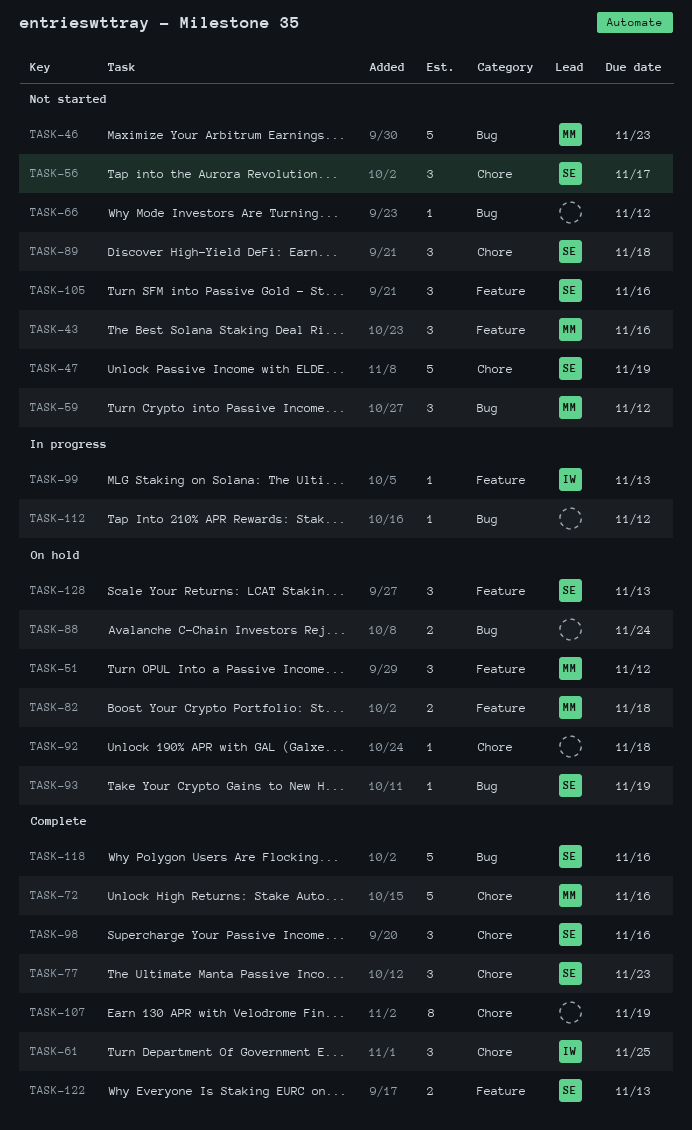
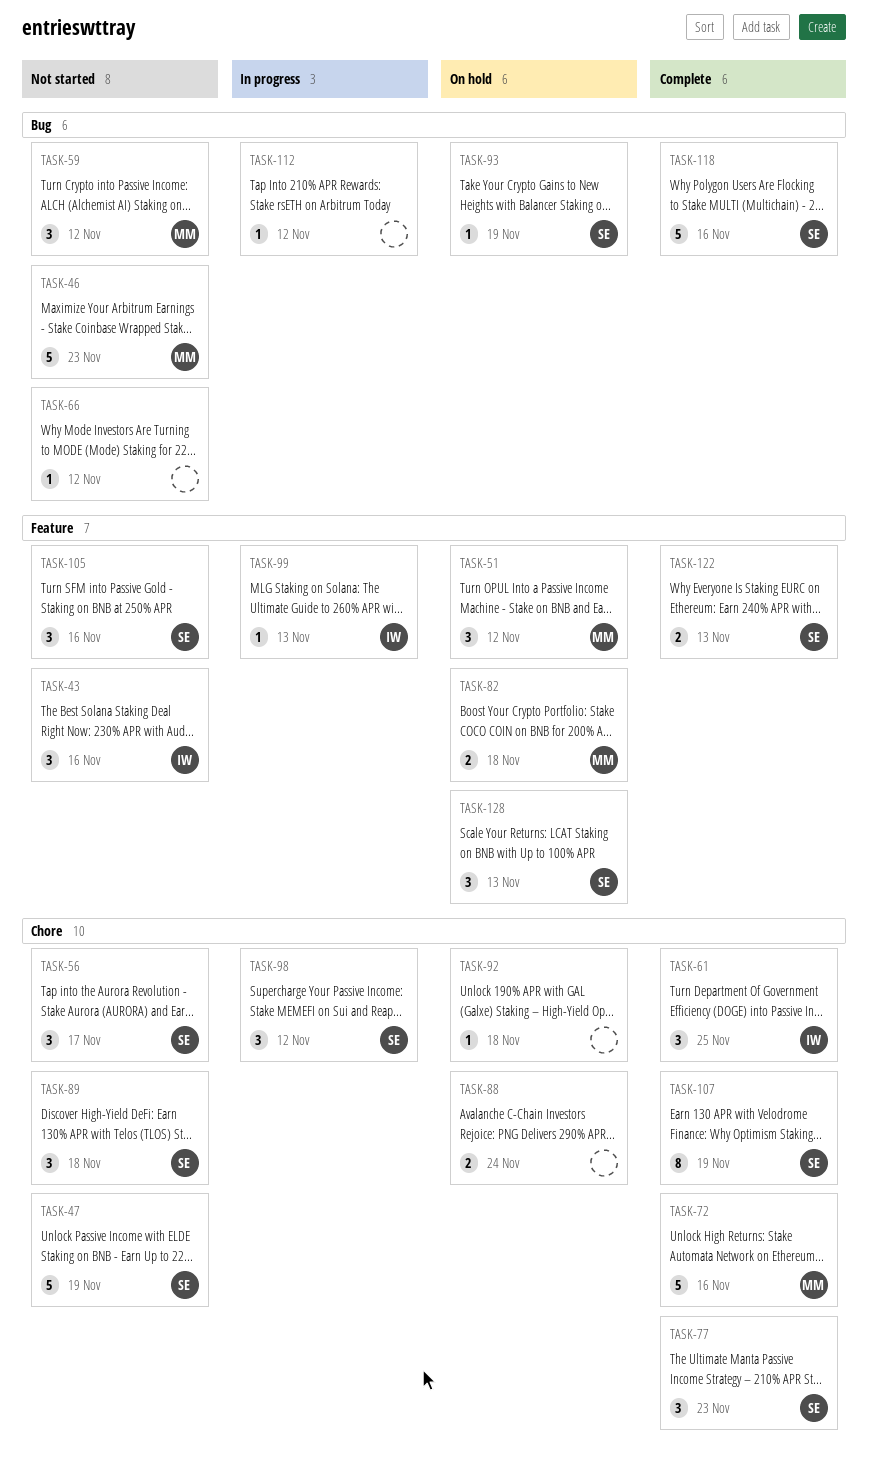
TASK-43, owner: MM -> IW
TASK-88, label: Bug -> Chore
TASK-98, status: Complete -> In progress
TASK-98, due: Nov 16 -> Nov 12
TASK-107, owner: none -> SE

